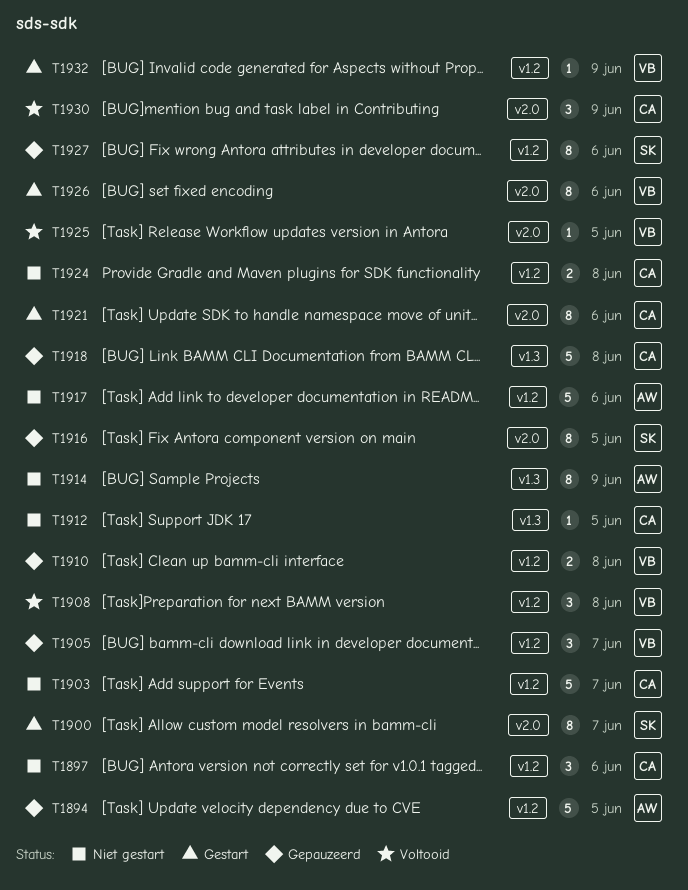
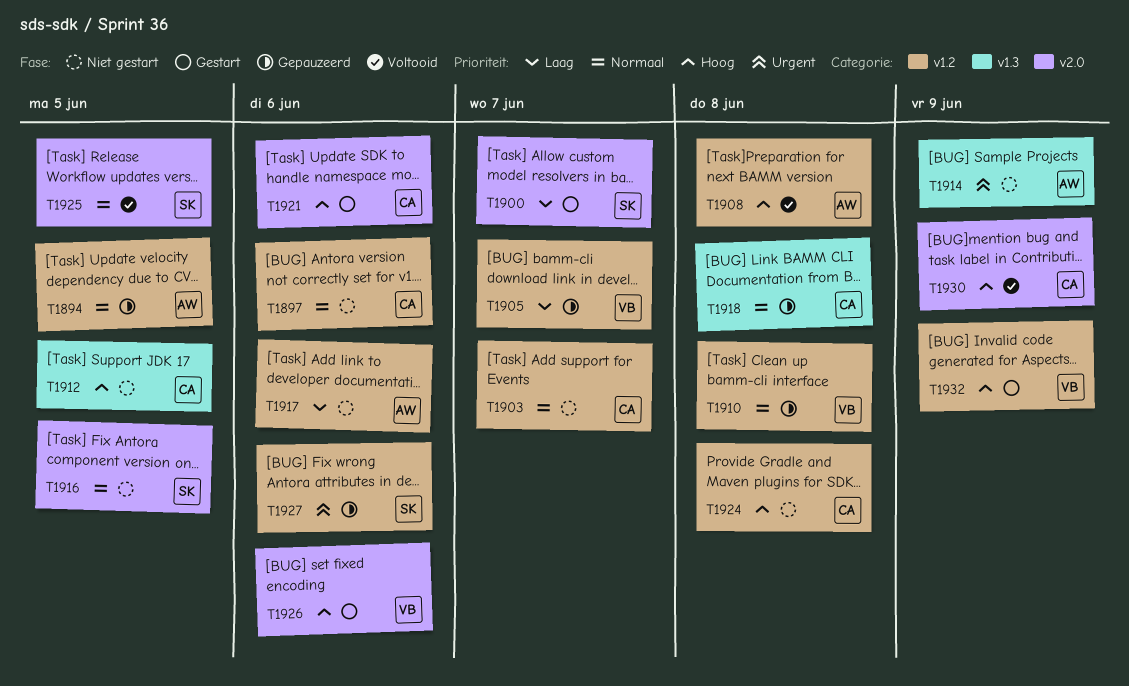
T1908, owner: VB -> AW
T1916, status: Gepauzeerd -> Niet gestart
T1925, owner: VB -> SK

